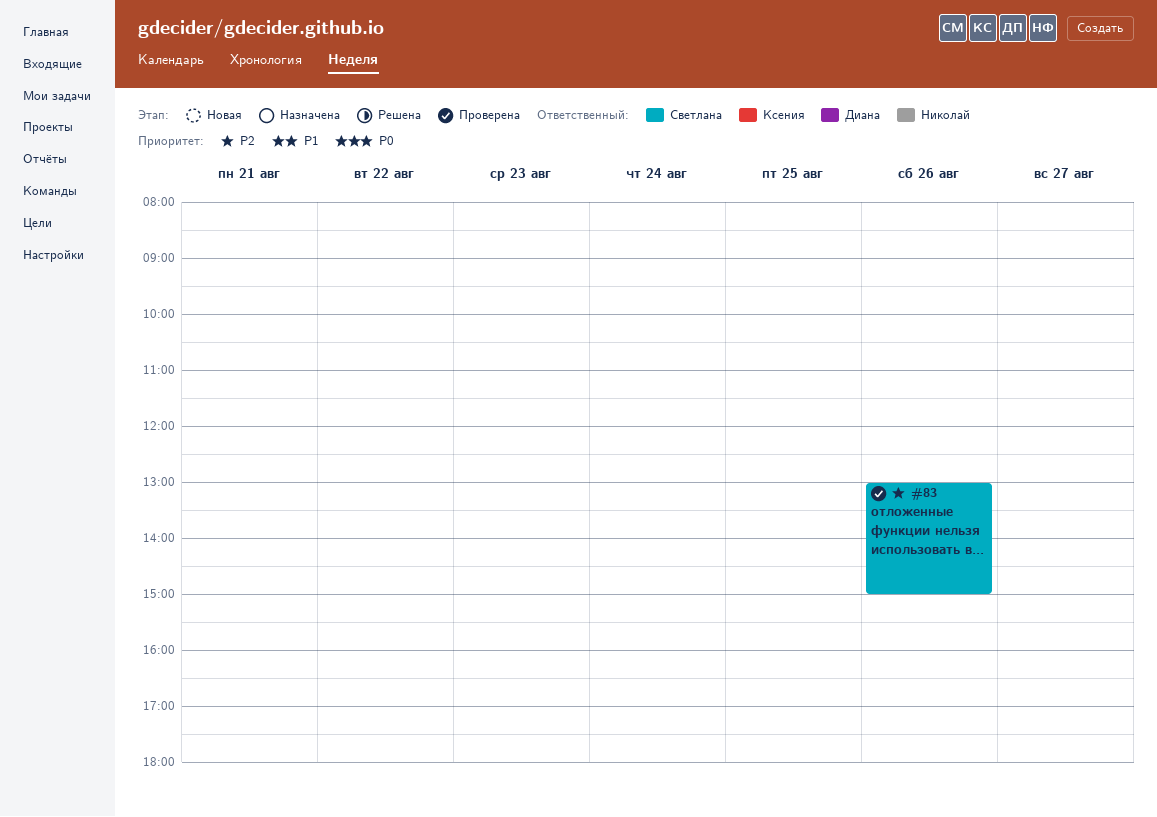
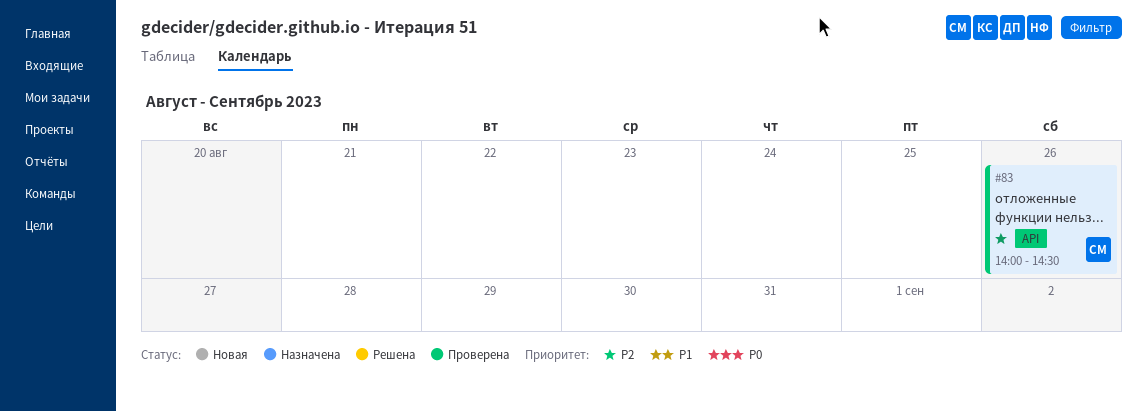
#83, begins: 13:00 -> 14:00
#83, ends: 15:00 -> 14:30

